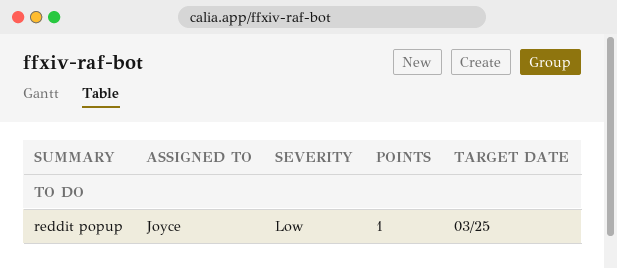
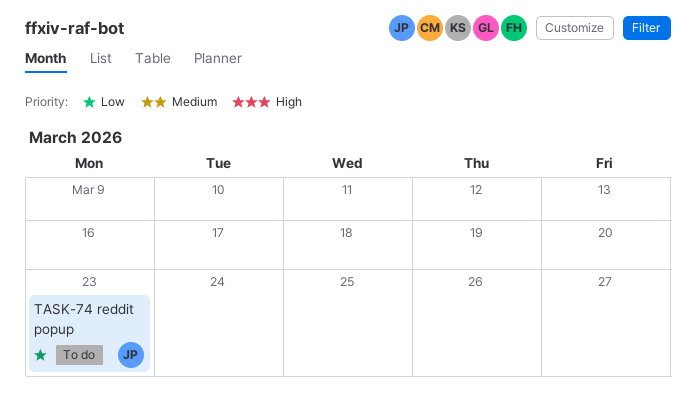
reddit popup, due: Mar 25 -> Mar 23

